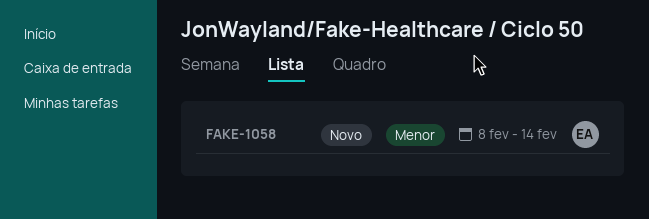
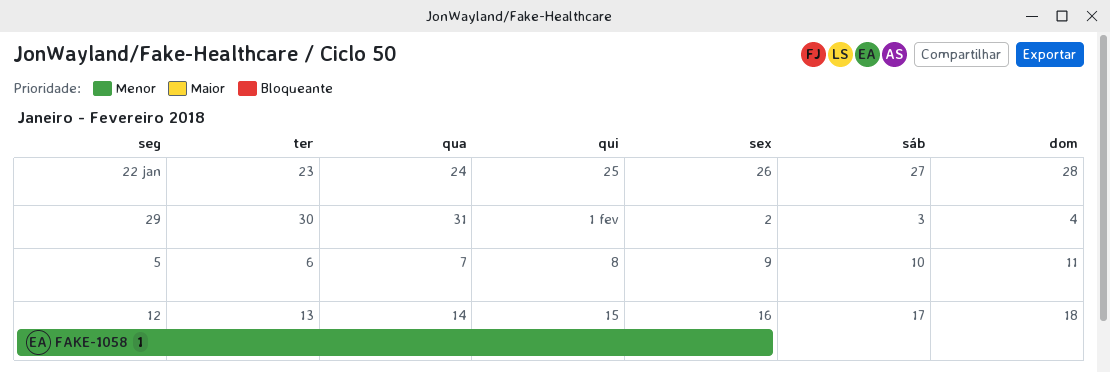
FAKE-1058, start: Feb 8 -> Feb 12
FAKE-1058, due: Feb 14 -> Feb 16

